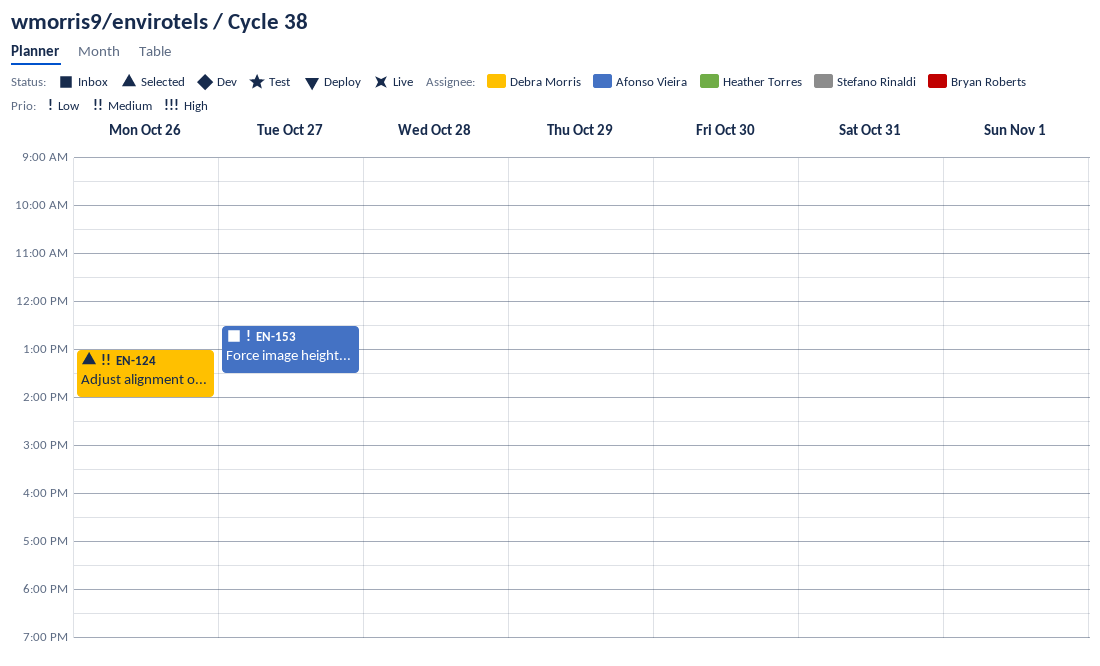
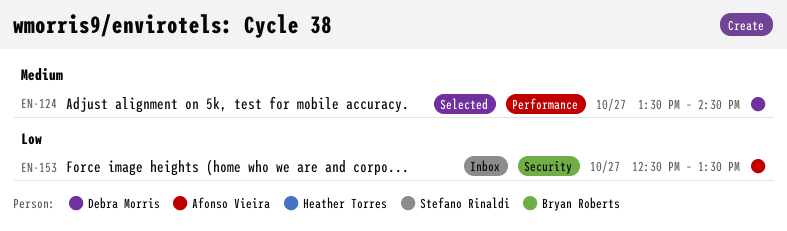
EN-124, day: Oct 26 -> Oct 27
EN-124, begins: 13:00 -> 13:30
EN-124, ends: 14:00 -> 14:30

